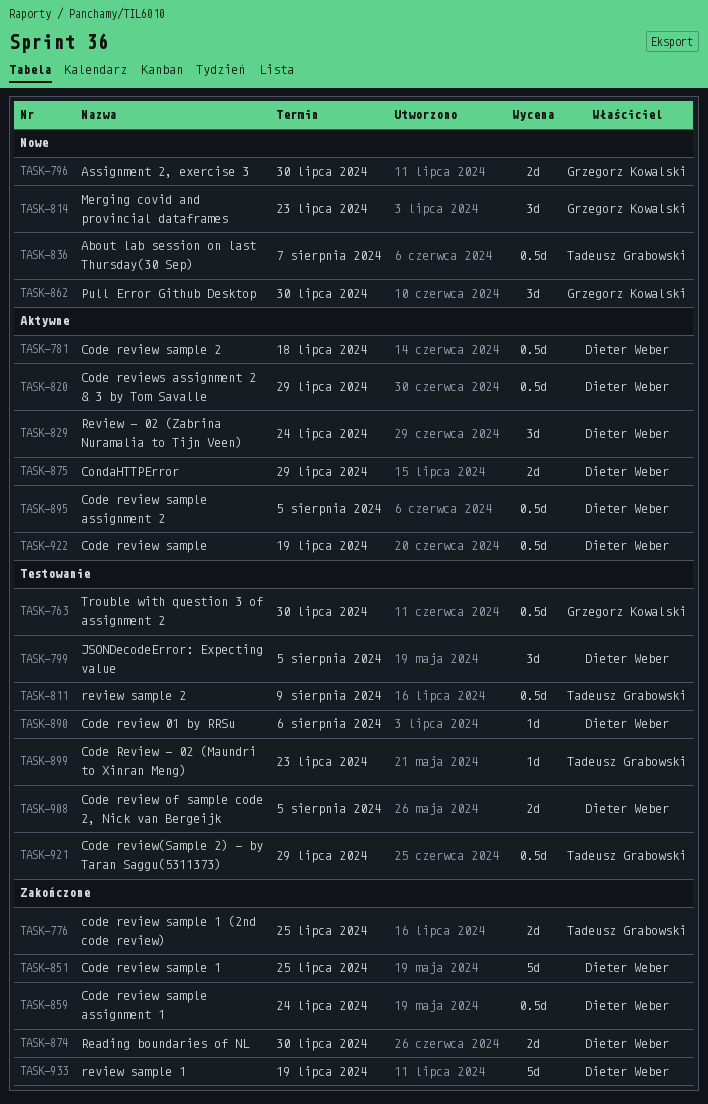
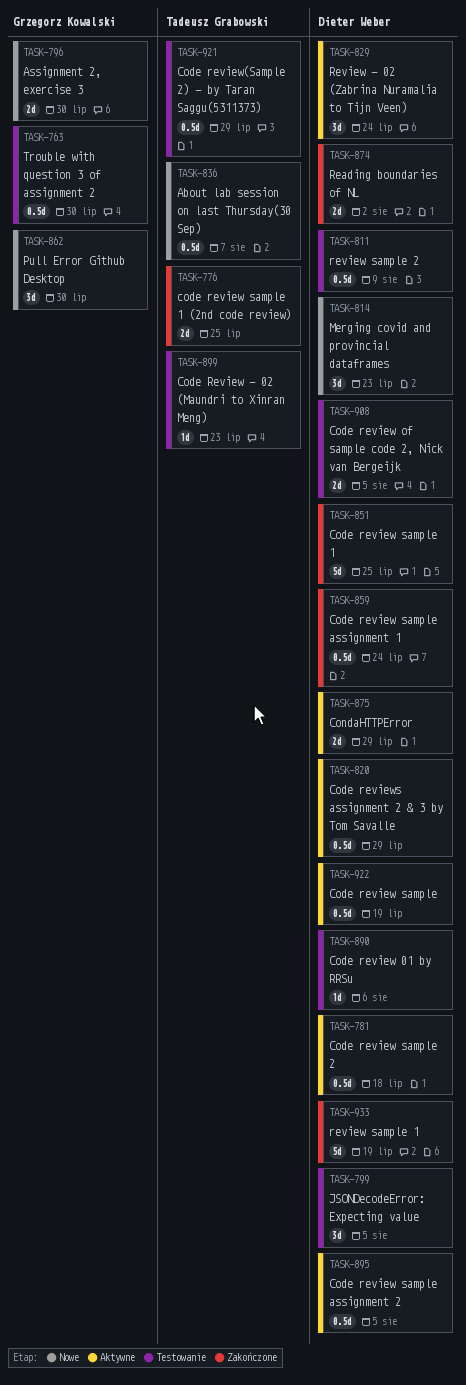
TASK-811, owner: Tadeusz Grabowski -> Dieter Weber
TASK-814, owner: Grzegorz Kowalski -> Dieter Weber
TASK-874, due: Jul 30 -> Aug 2

